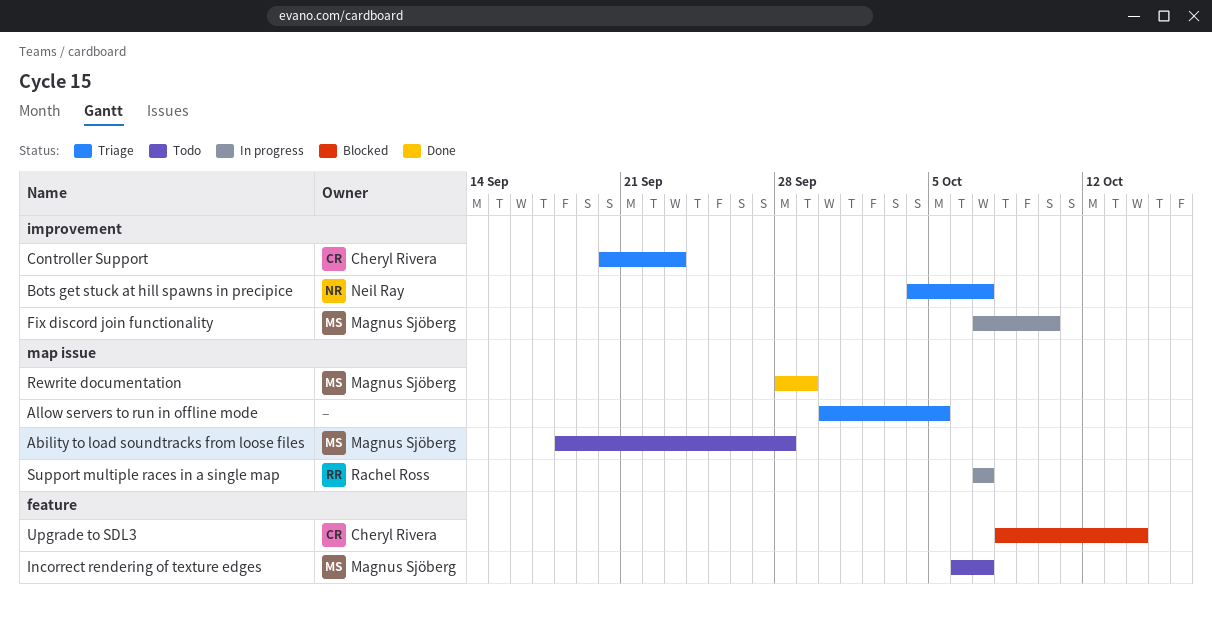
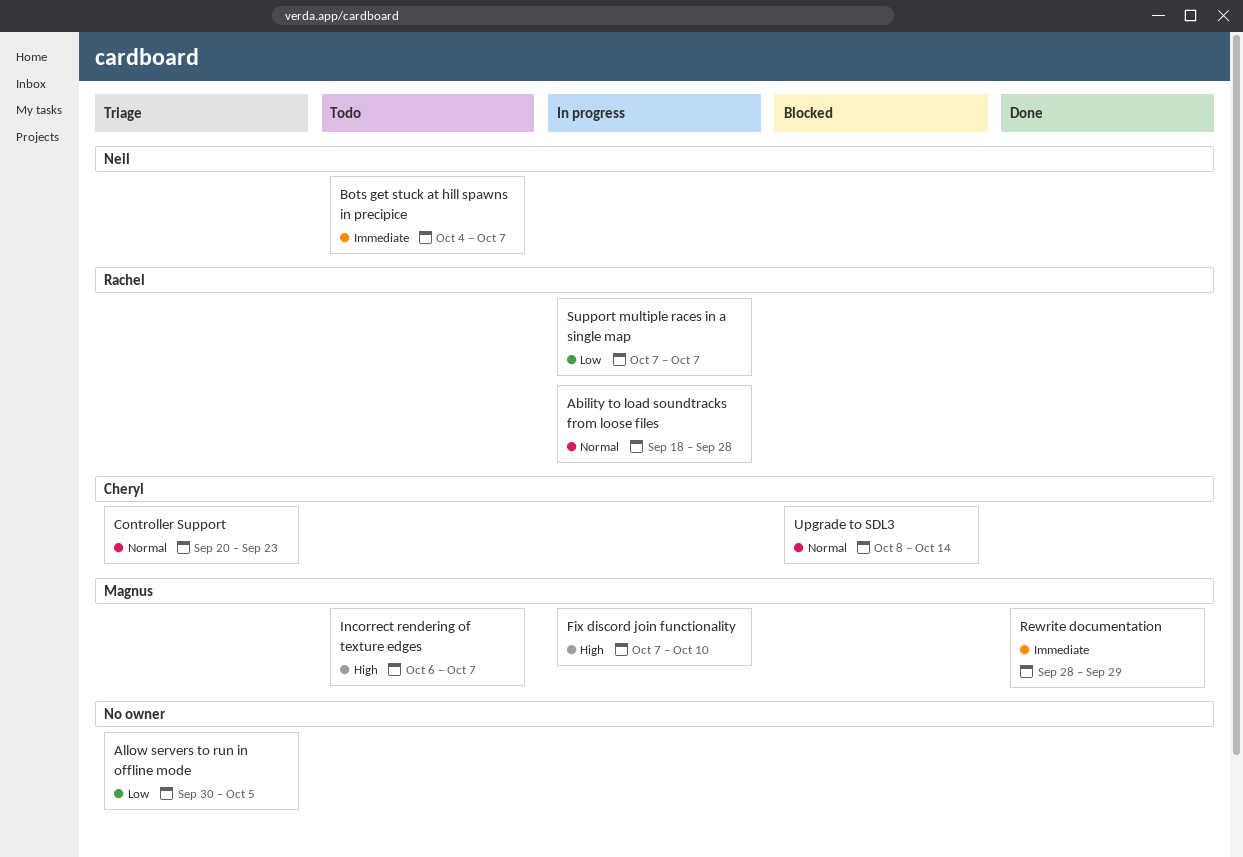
Ability to load soundtracks from loose files, status: Todo -> In progress
Ability to load soundtracks from loose files, owner: Magnus Sjöberg -> Rachel Ross
Bots get stuck at hill spawns in precipice, status: Triage -> Todo

